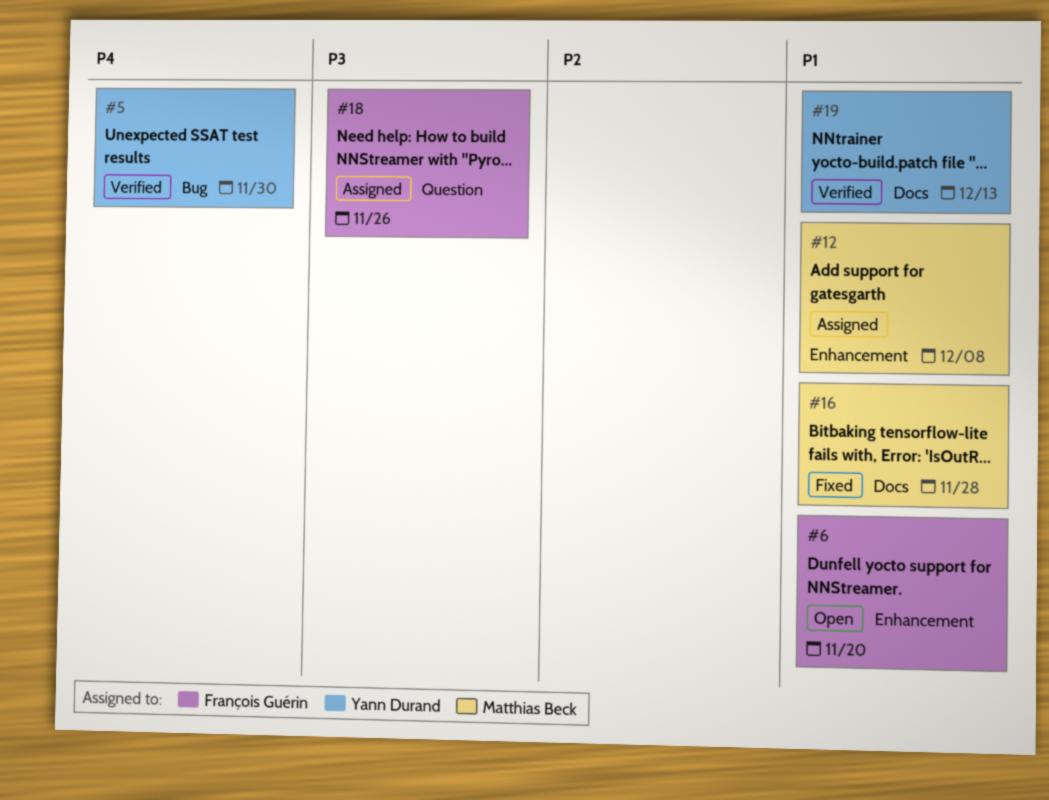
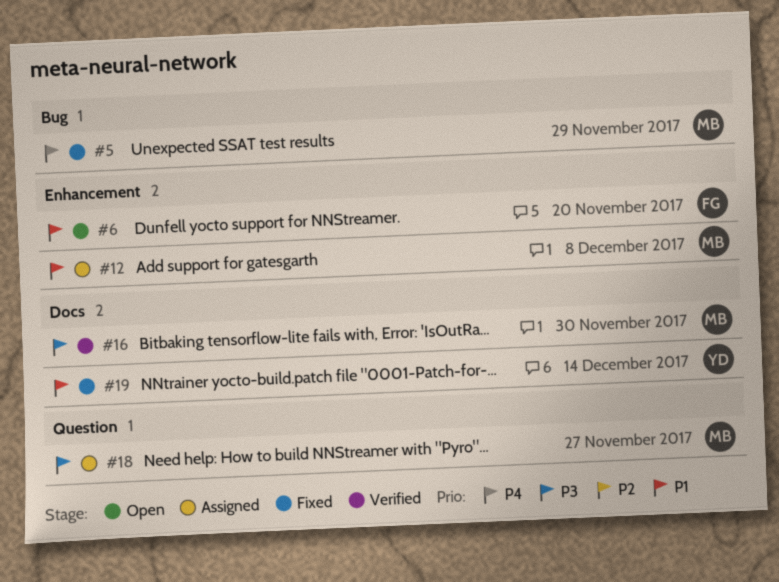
#5, status: Verified -> Fixed
#5, owner: Yann Durand -> Matthias Beck
#5, due: Nov 30 -> Nov 29
#16, status: Fixed -> Verified
#16, priority: P1 -> P3
#16, due: Nov 28 -> Nov 30
#18, owner: François Guérin -> Matthias Beck
#18, due: Nov 26 -> Nov 27
#19, status: Verified -> Fixed
#19, due: Dec 13 -> Dec 14

